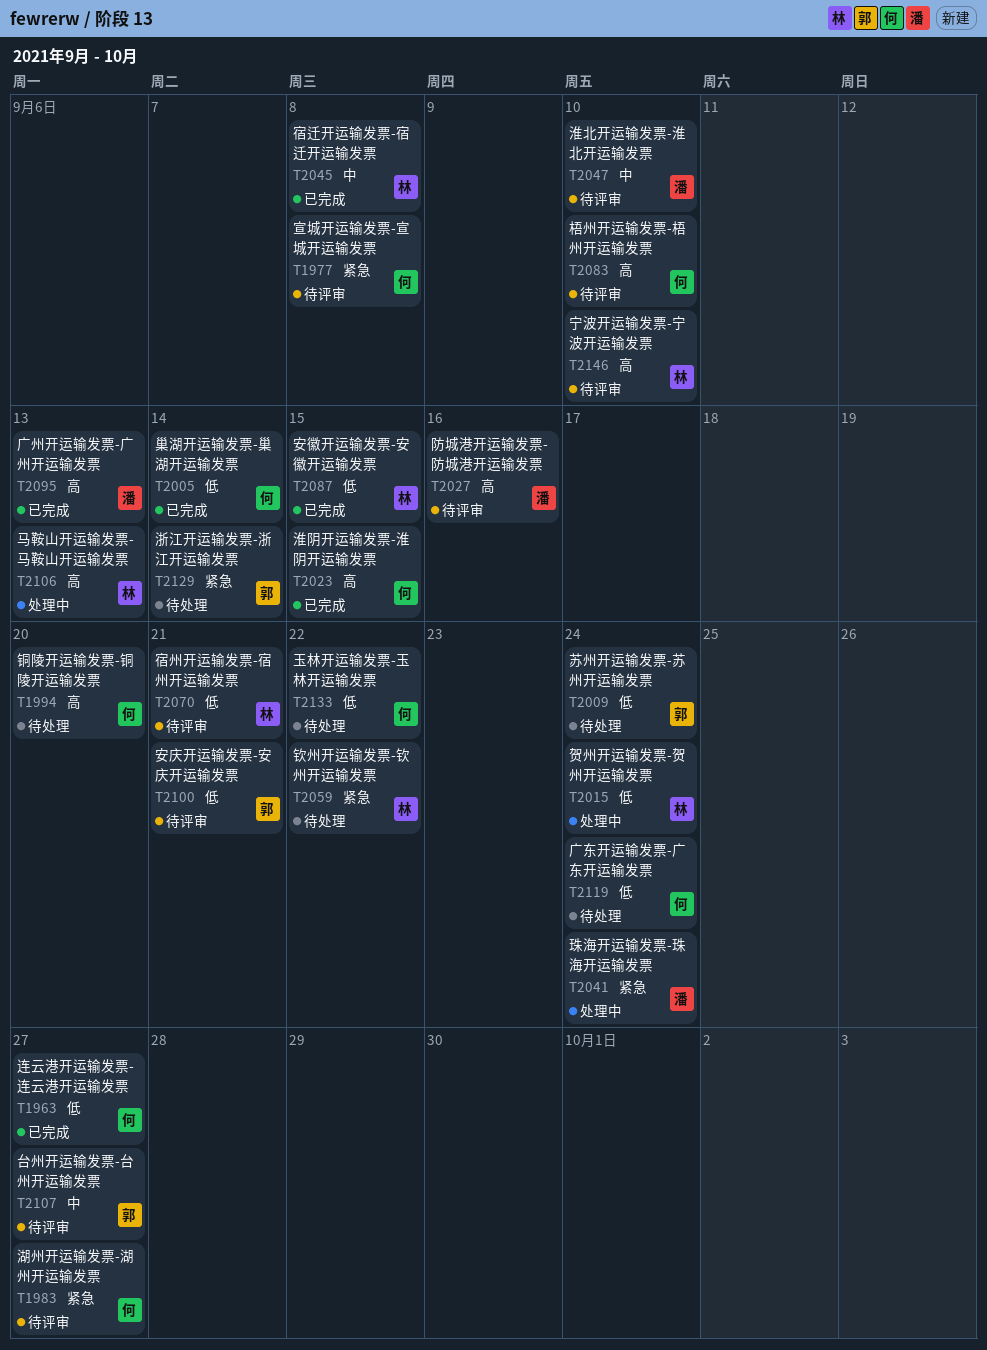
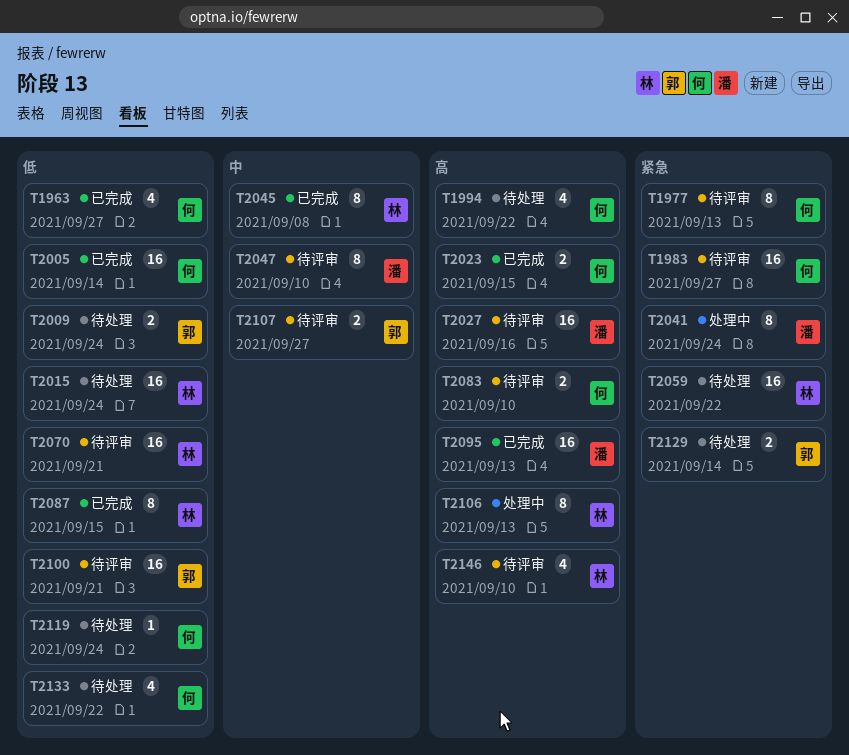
T1977, due: Sep 8 -> Sep 13
T1994, due: Sep 20 -> Sep 22
T2015, status: 处理中 -> 待处理

